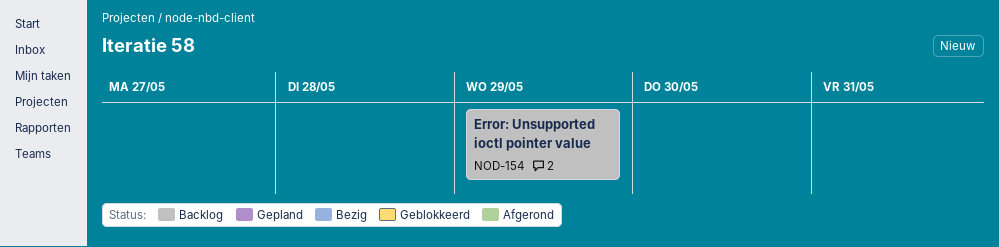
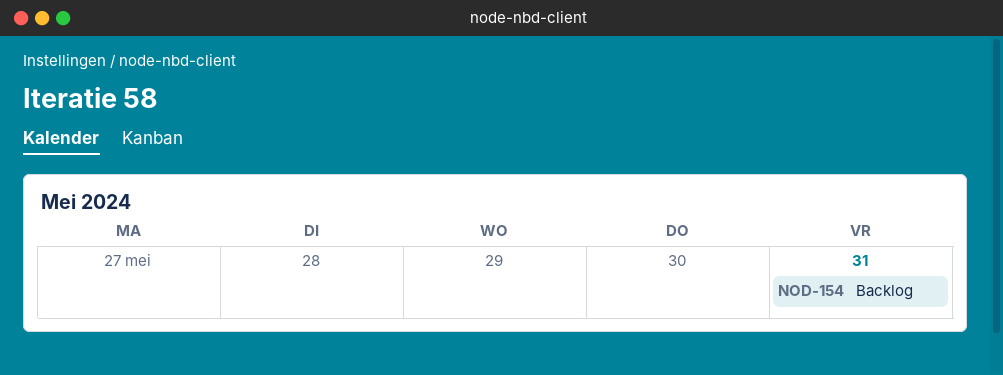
NOD-154, due: May 29 -> May 31

